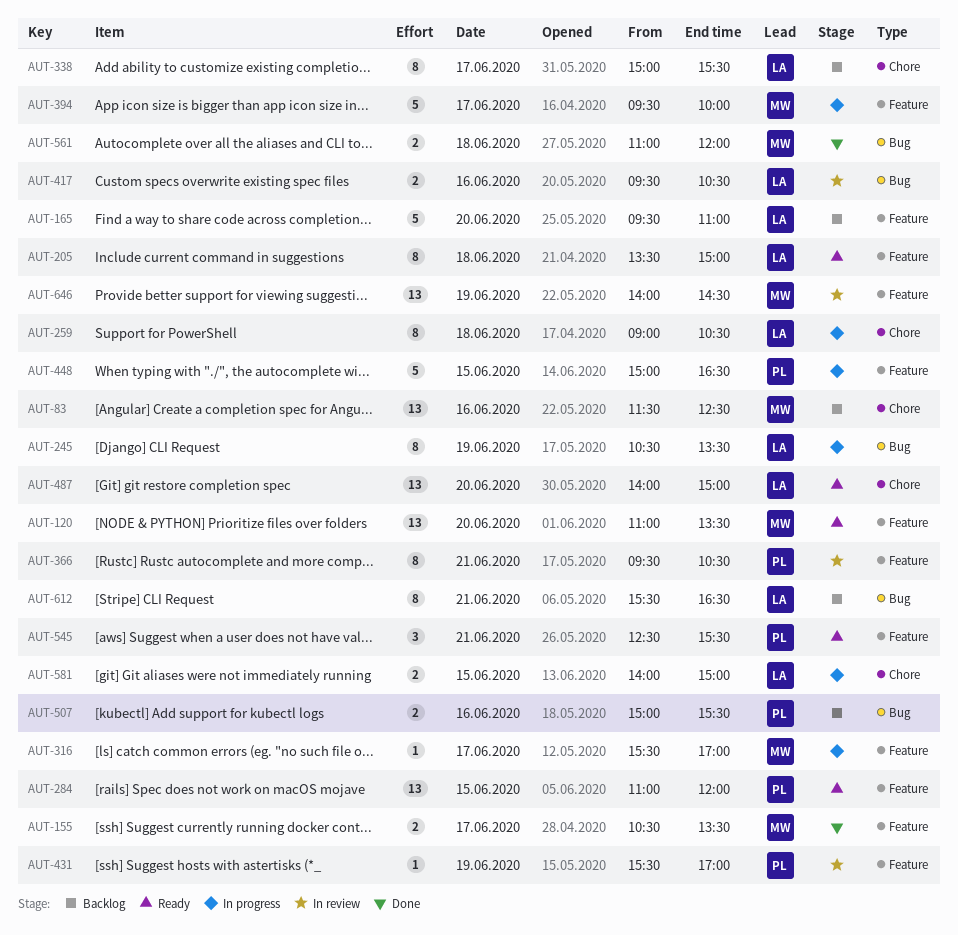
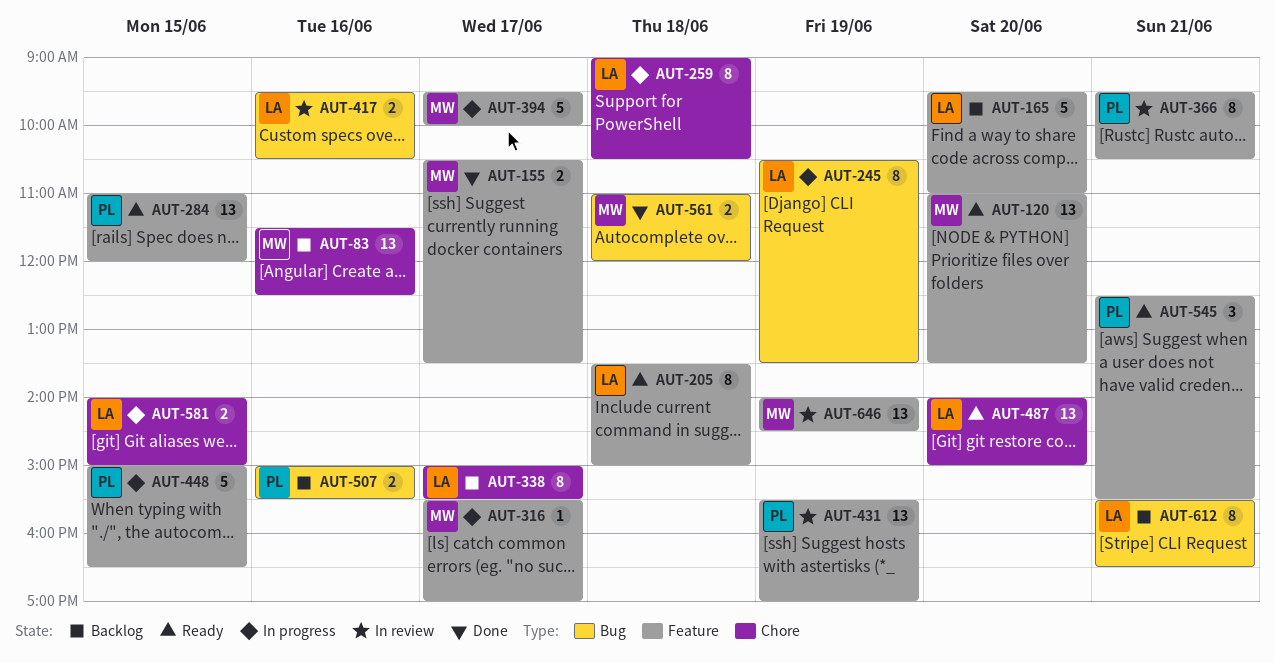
AUT-431, estimate: 1 -> 13

